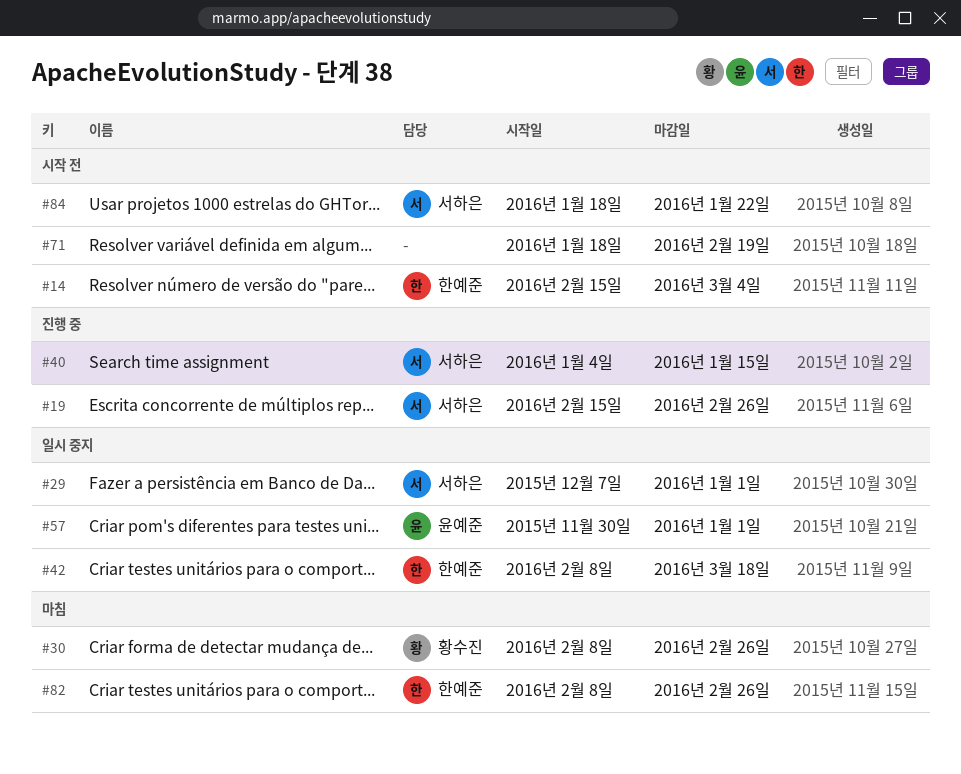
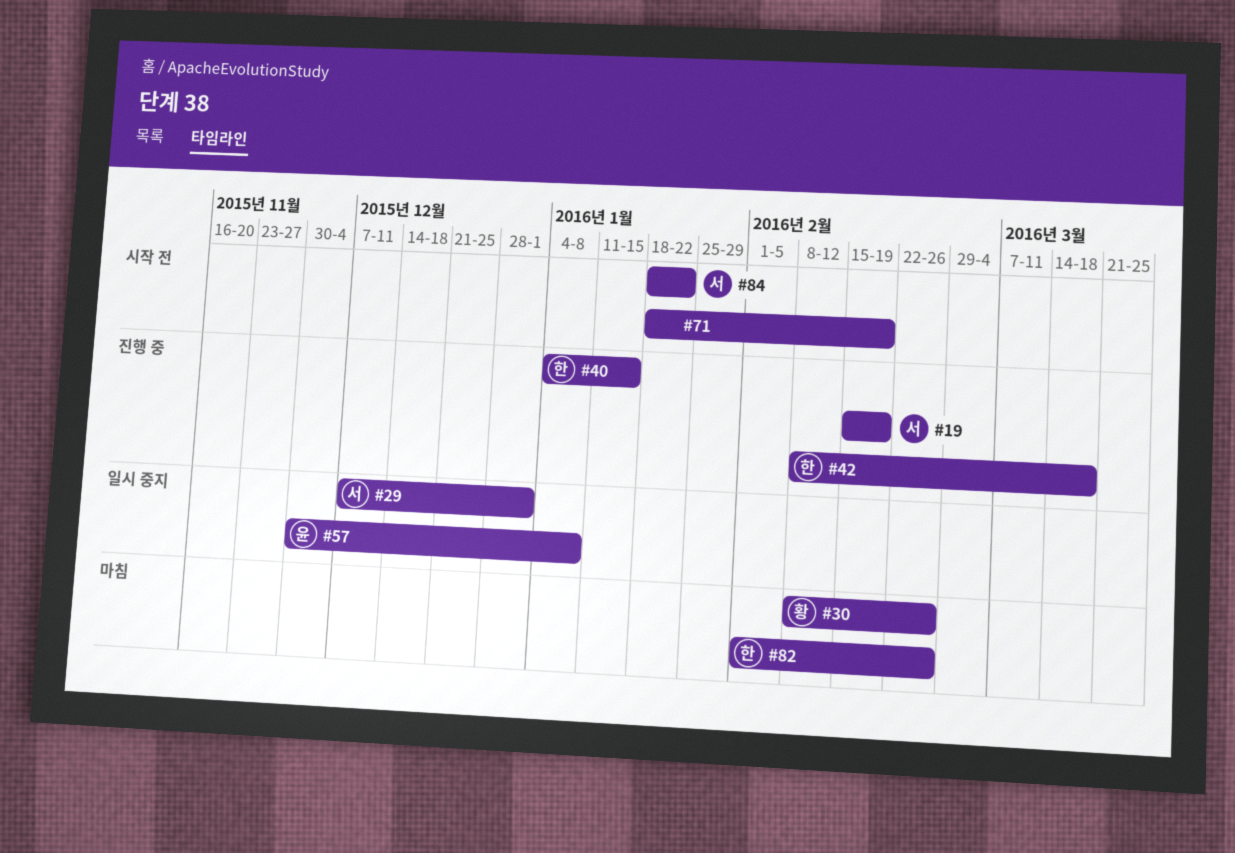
#14: present -> none
#19, due: Feb 26 -> Feb 19
#40, owner: 서하은 -> 한예준
#42, status: 일시 중지 -> 진행 중
#57, due: Jan 1 -> Jan 8
#82, start: Feb 8 -> Feb 1

